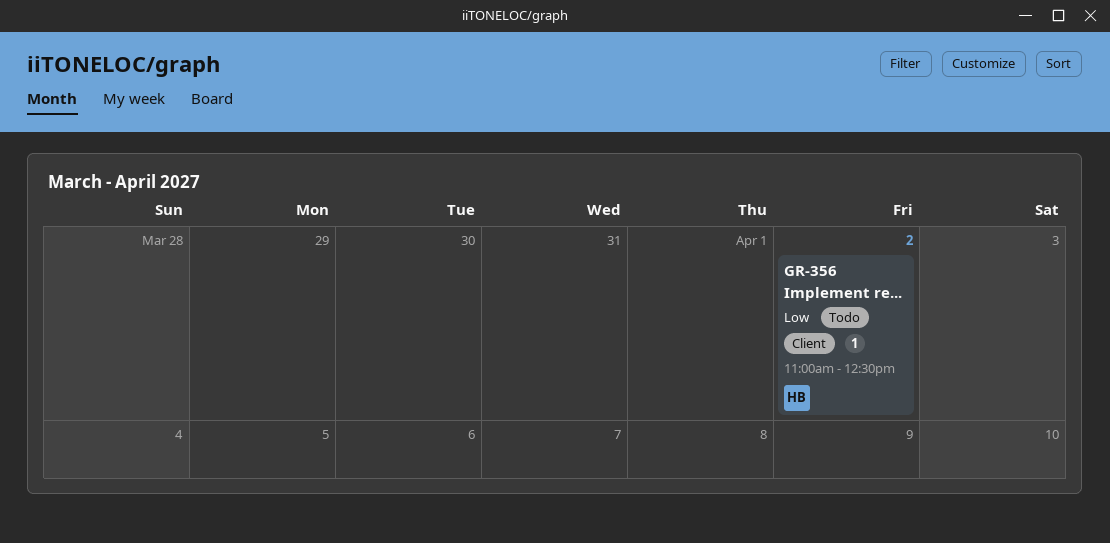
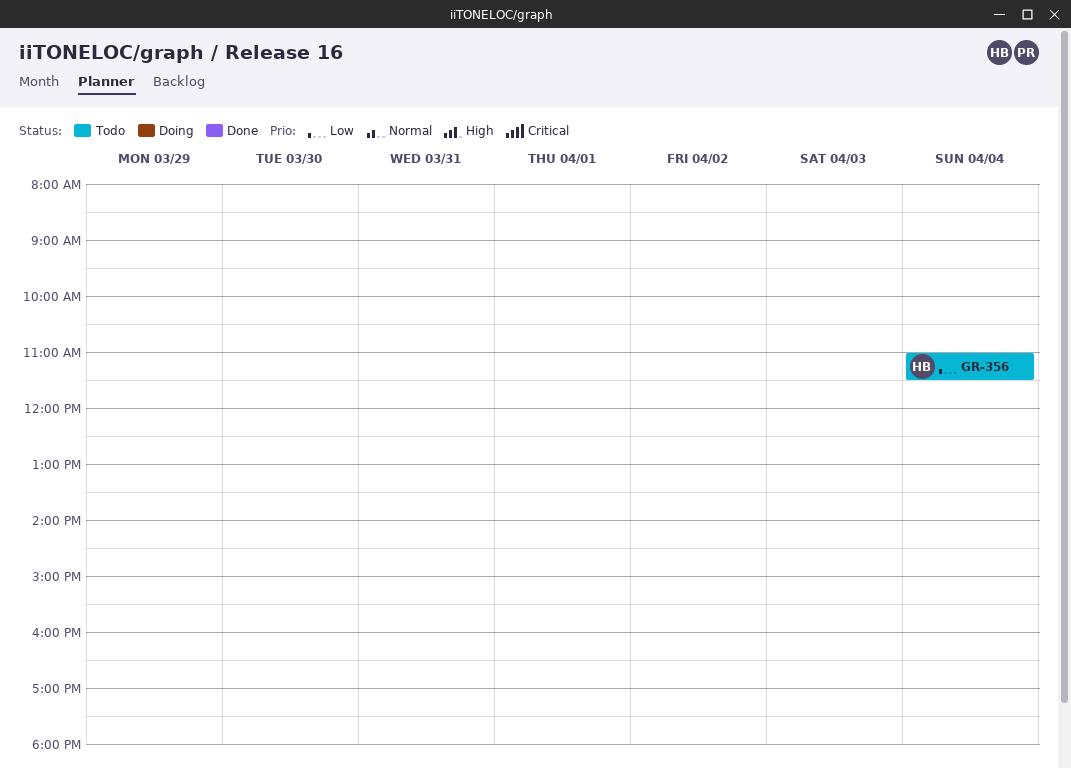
GR-356, day: Apr 2 -> Apr 4
GR-356, ends: 12:30 -> 11:30

